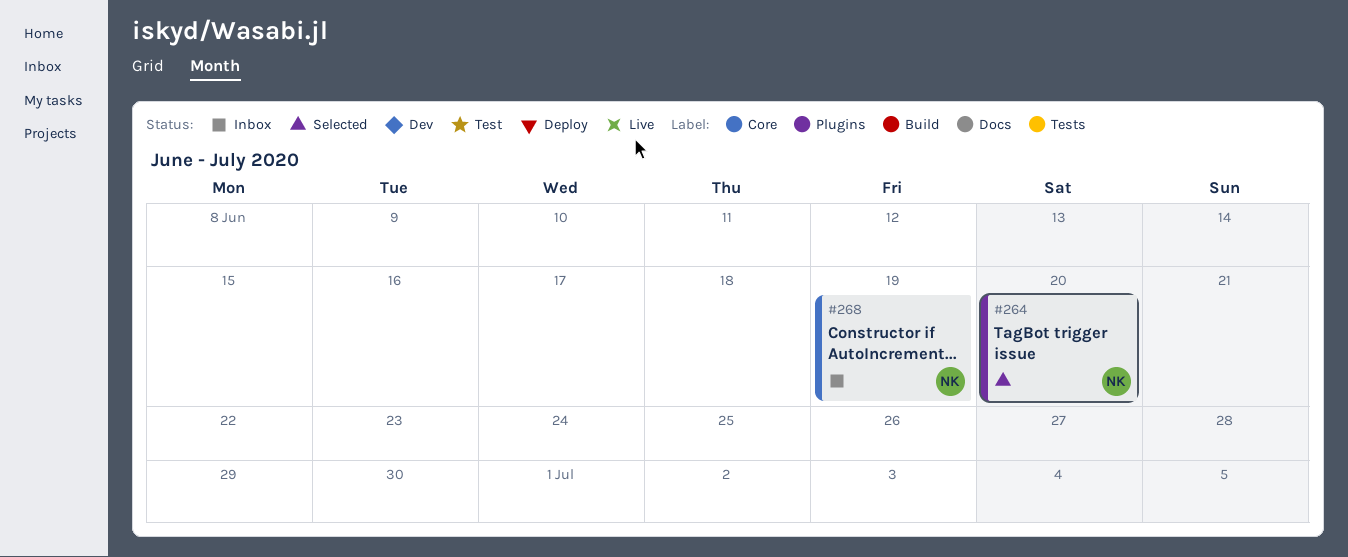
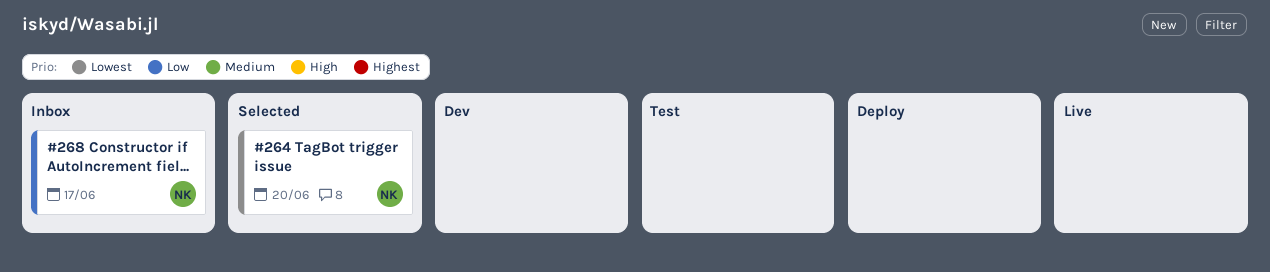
#268, due: Jun 19 -> Jun 17

